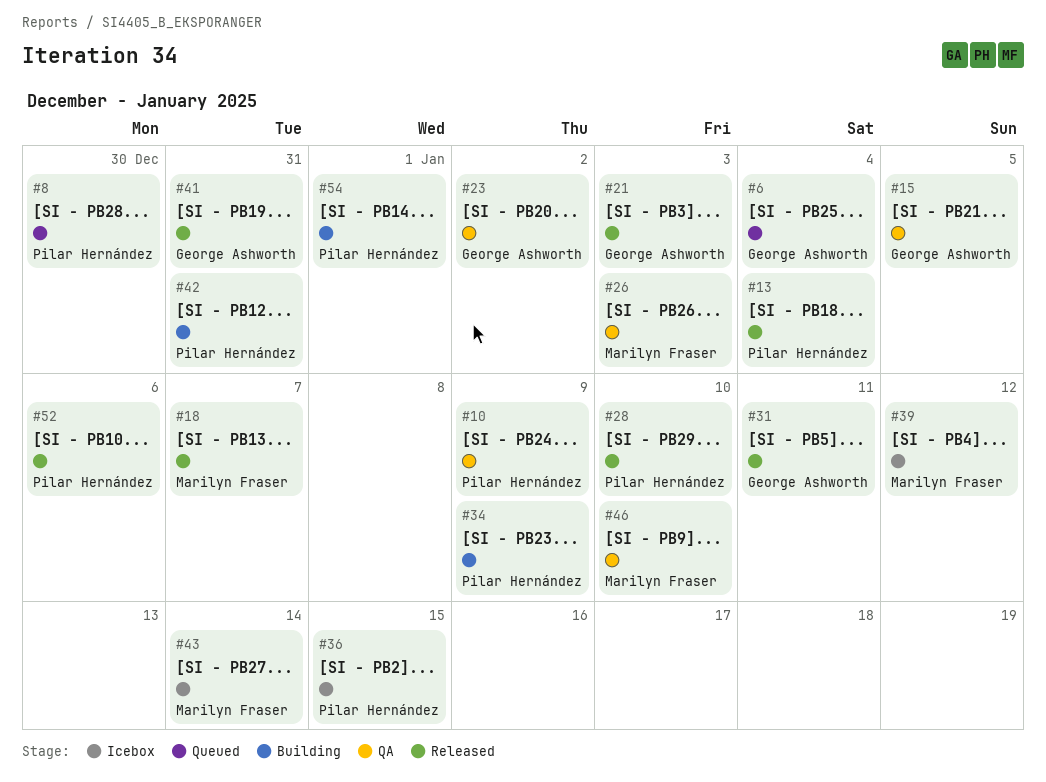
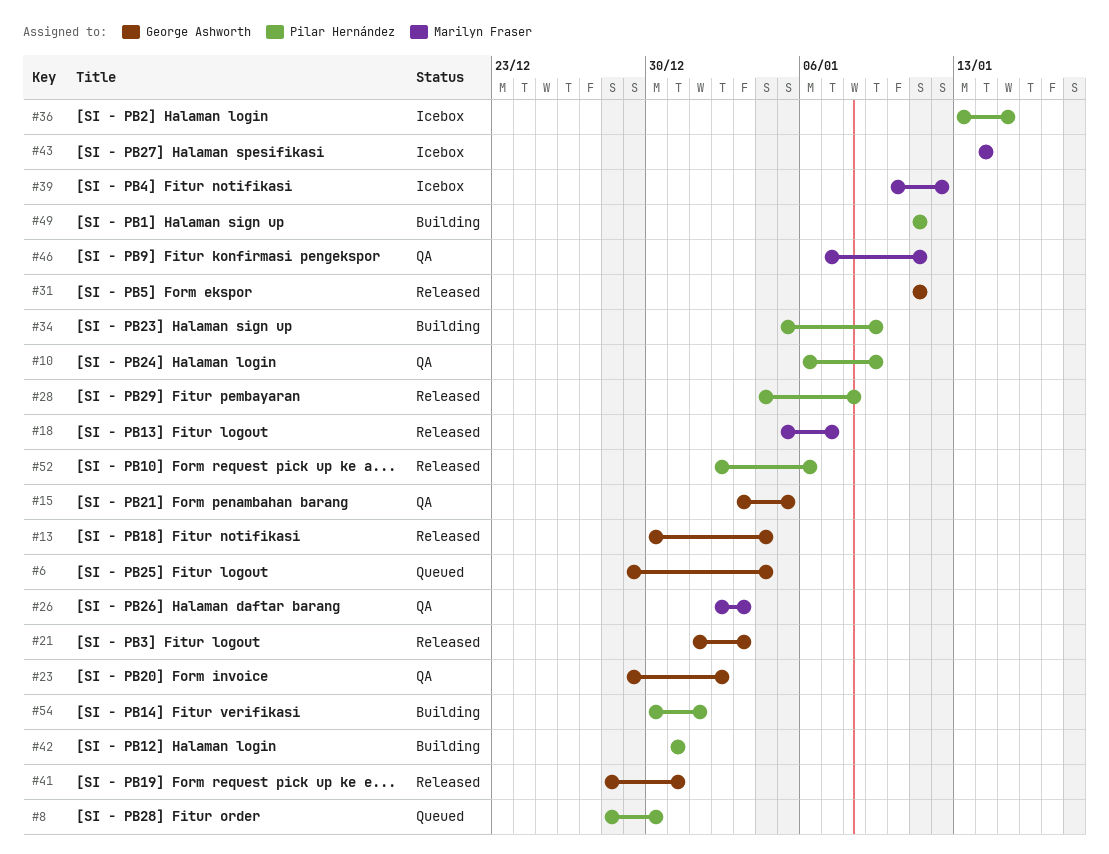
#13, owner: Pilar Hernández -> George Ashworth
#28, due: Jan 10 -> Jan 8
#46, due: Jan 10 -> Jan 11
#49: none -> present

